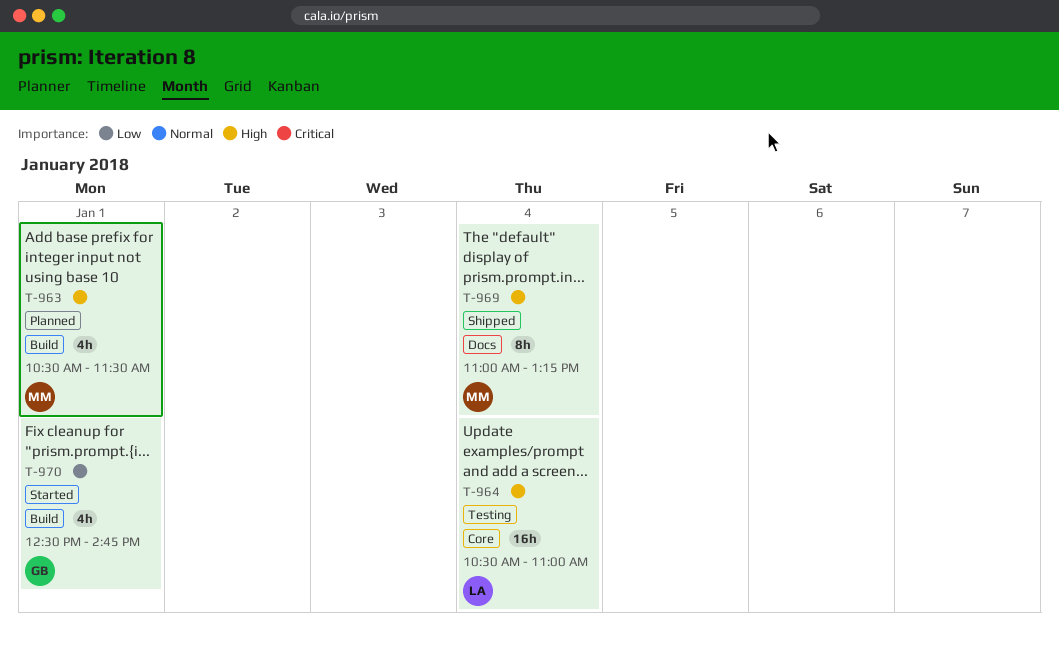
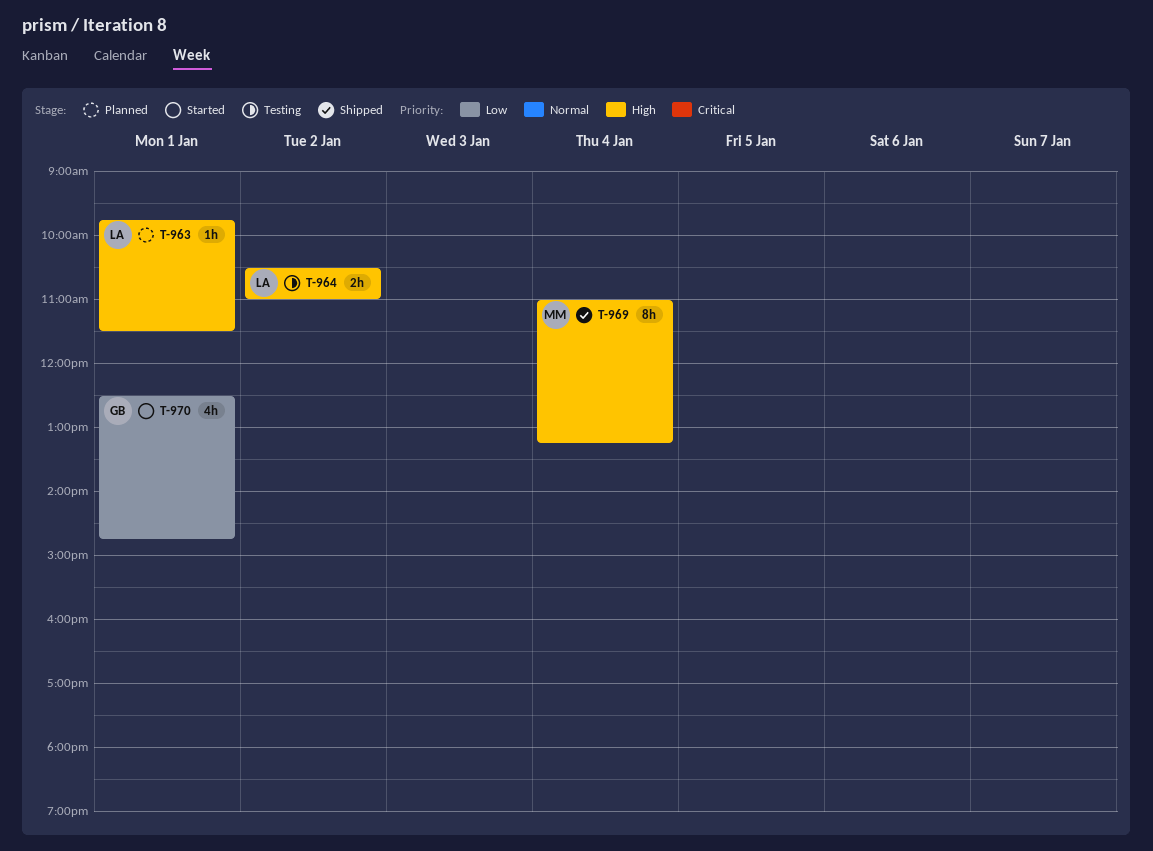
T-963, owner: MM -> LA
T-963, estimate: 4h -> 1h
T-963, begins: 10:30 -> 09:45
T-964, estimate: 16h -> 2h
T-964, day: Jan 4 -> Jan 2

